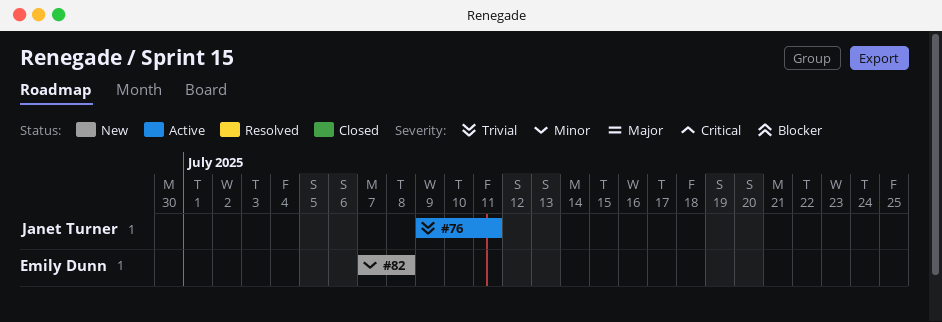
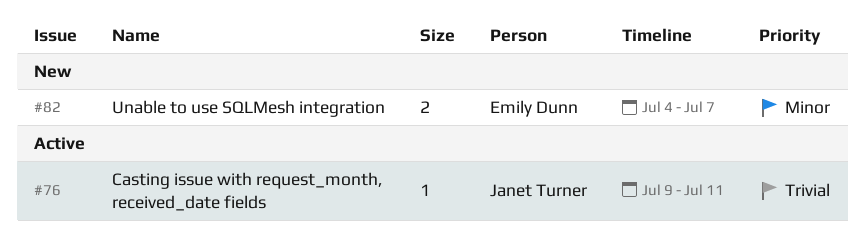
#82, start: Jul 7 -> Jul 4
#82, due: Jul 8 -> Jul 7

